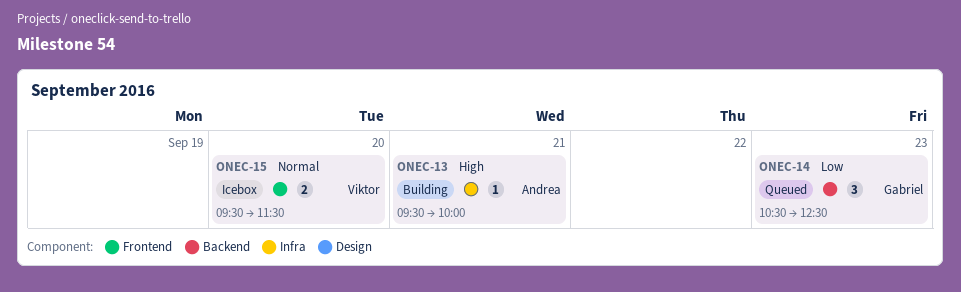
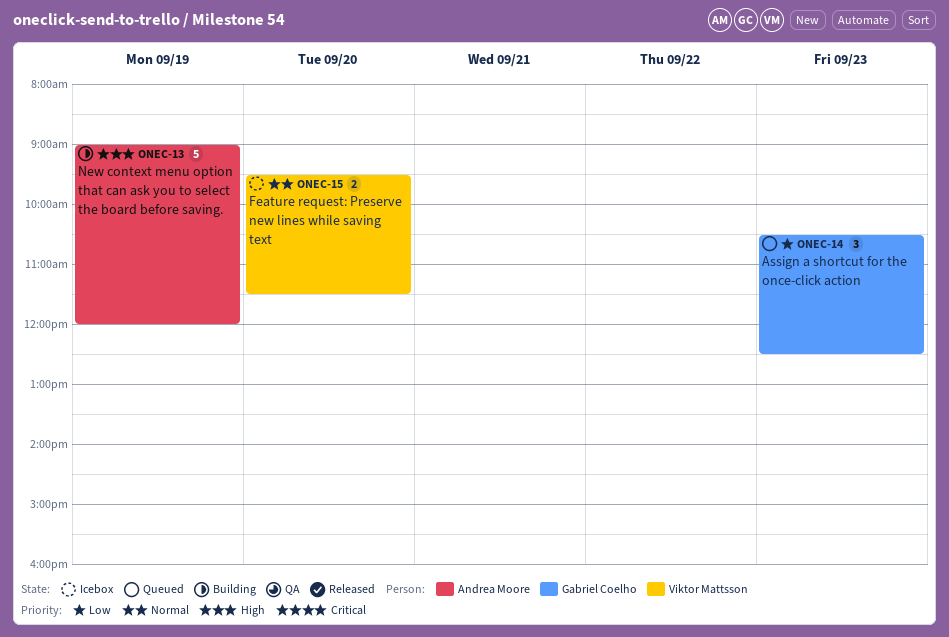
ONEC-13, estimate: 1 -> 5
ONEC-13, day: Sep 21 -> Sep 19
ONEC-13, begins: 09:30 -> 09:00
ONEC-13, ends: 10:00 -> 12:00

